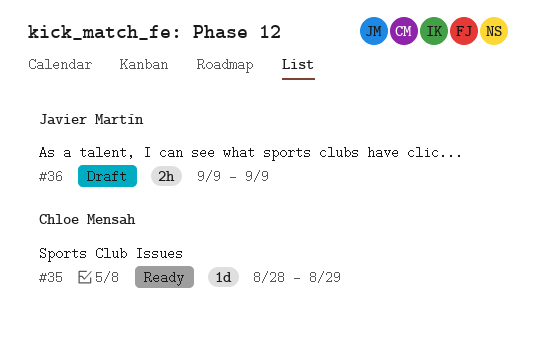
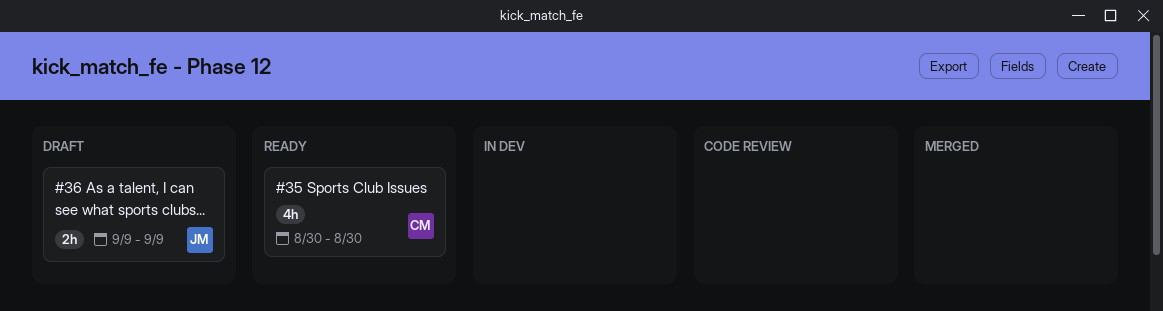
#35, estimate: 1d -> 4h
#35, start: Aug 28 -> Aug 30
#35, due: Aug 29 -> Aug 30

